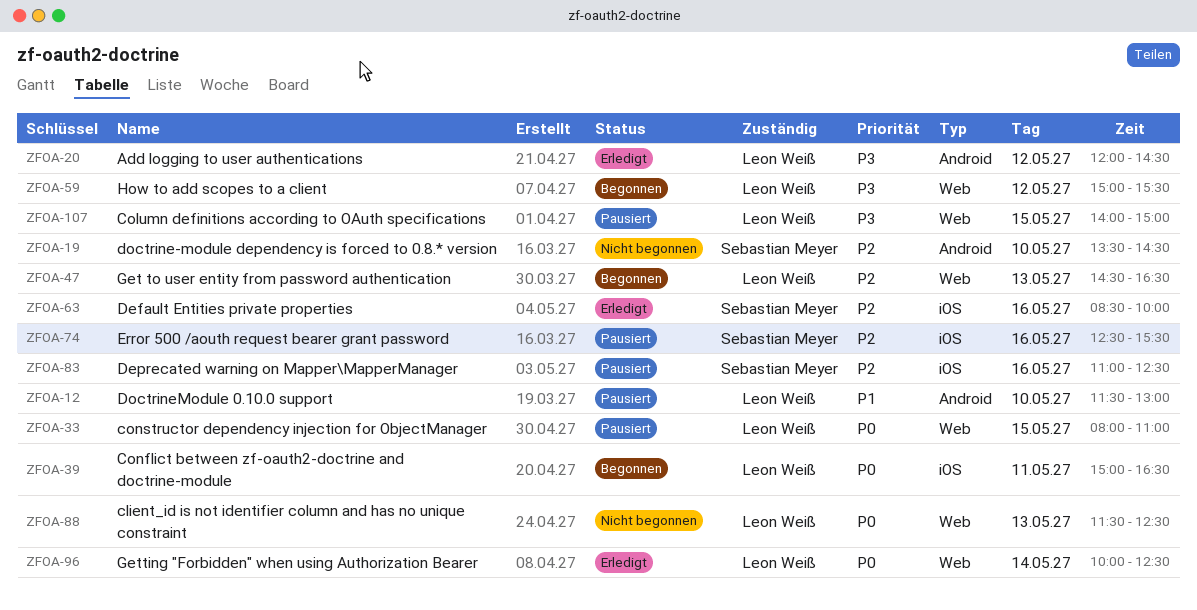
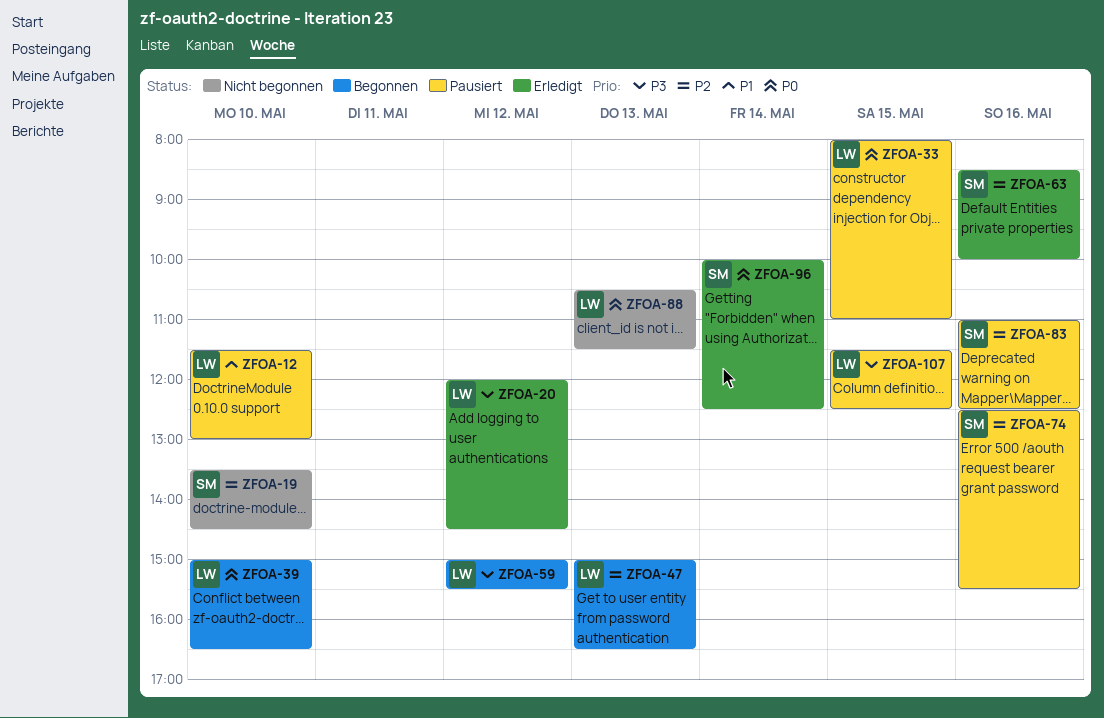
ZFOA-39, day: May 11 -> May 10
ZFOA-47, begins: 14:30 -> 15:00
ZFOA-88, begins: 11:30 -> 10:30
ZFOA-88, ends: 12:30 -> 11:30
ZFOA-96, owner: Leon Weiß -> Sebastian Meyer
ZFOA-107, begins: 14:00 -> 11:30
ZFOA-107, ends: 15:00 -> 12:30

